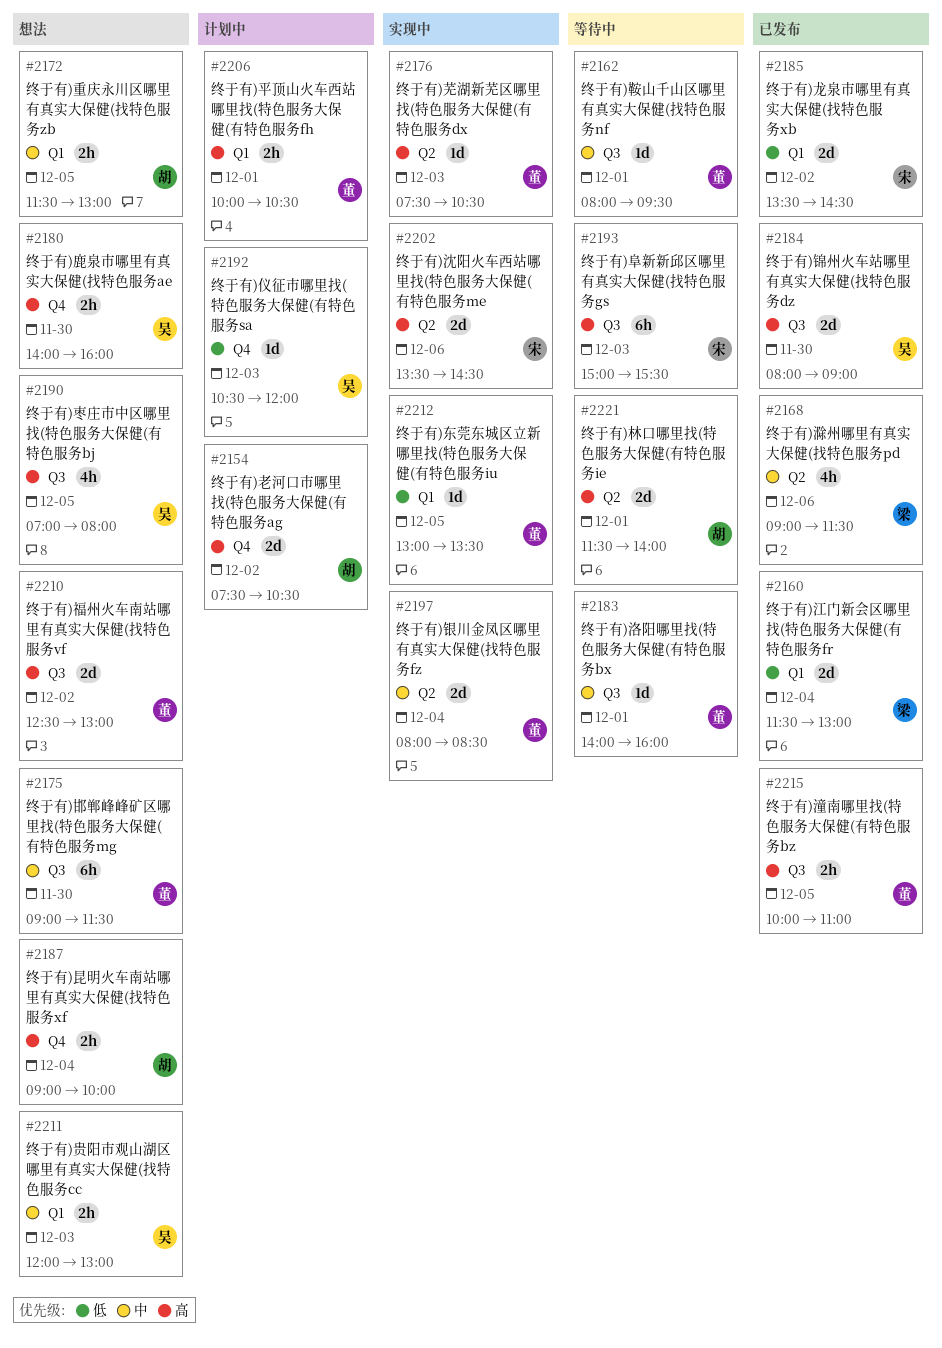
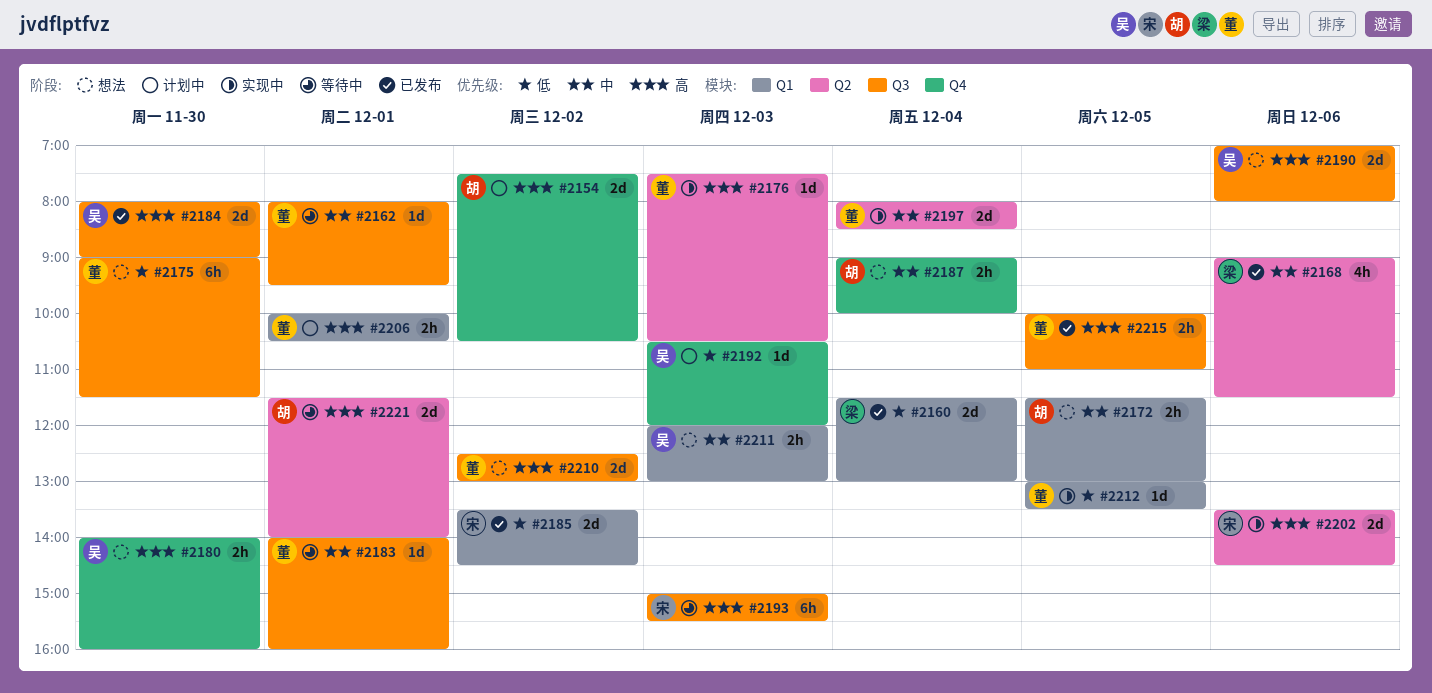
#2175, priority: 中 -> 低
#2187, priority: 高 -> 中
#2190, estimate: 4h -> 2d
#2190, day: Dec 5 -> Dec 6

